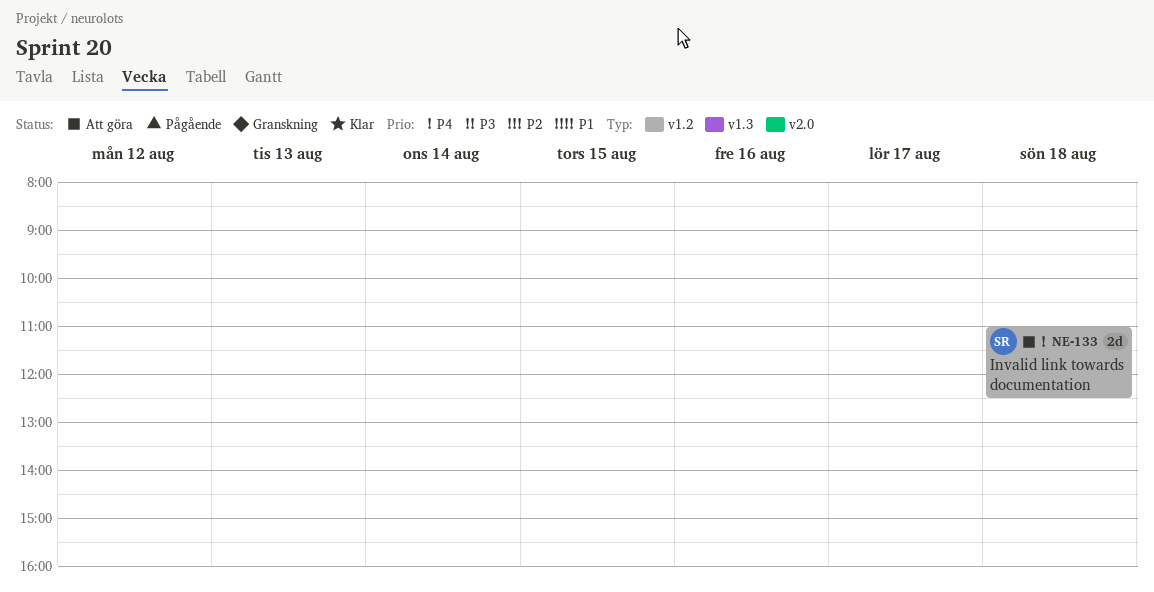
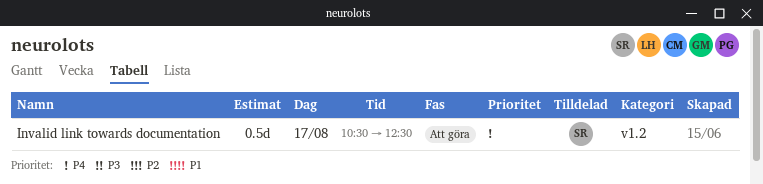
Invalid link towards documentation, estimate: 2d -> 0.5d
Invalid link towards documentation, day: Aug 18 -> Aug 17
Invalid link towards documentation, begins: 11:00 -> 10:30

